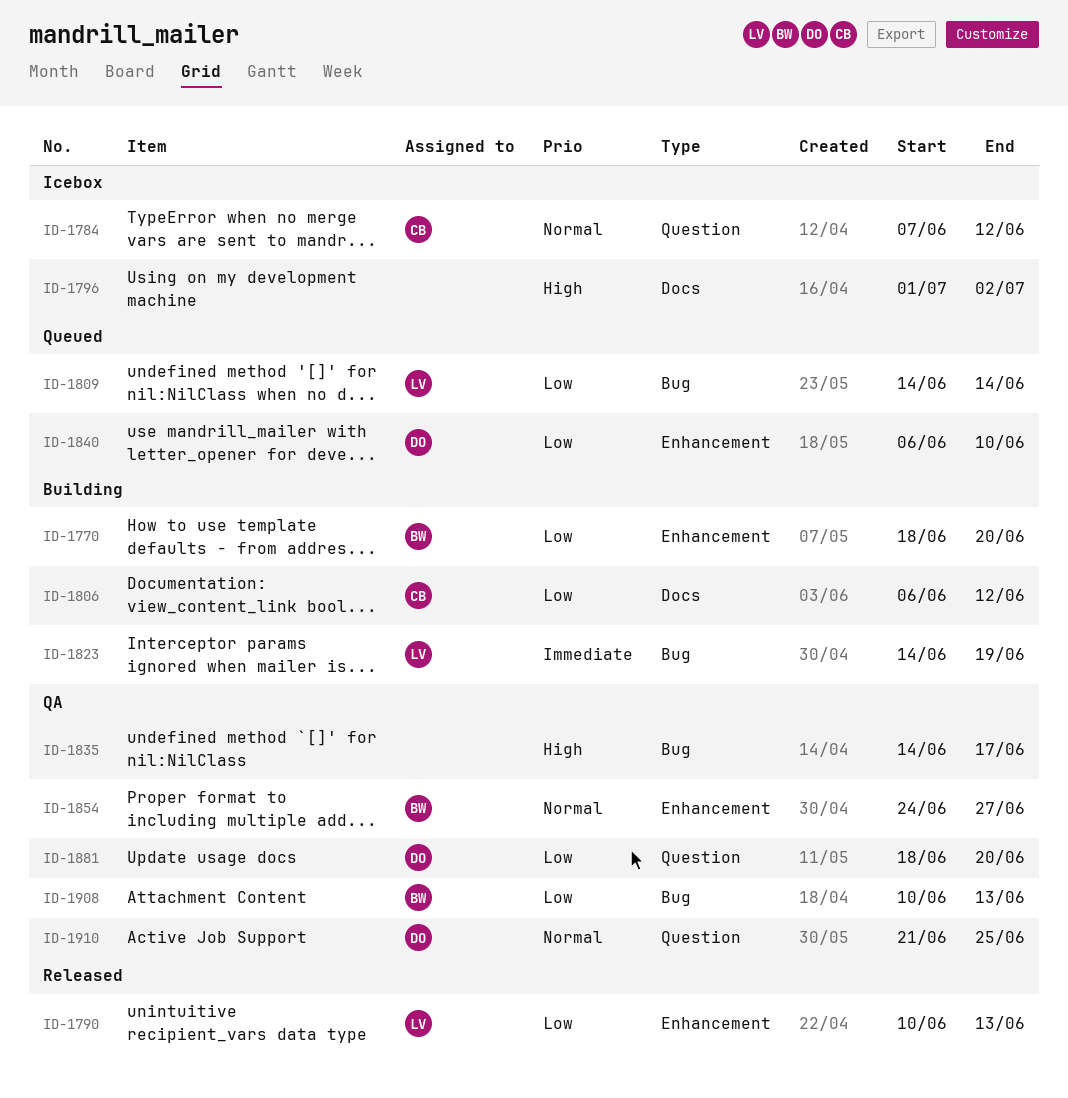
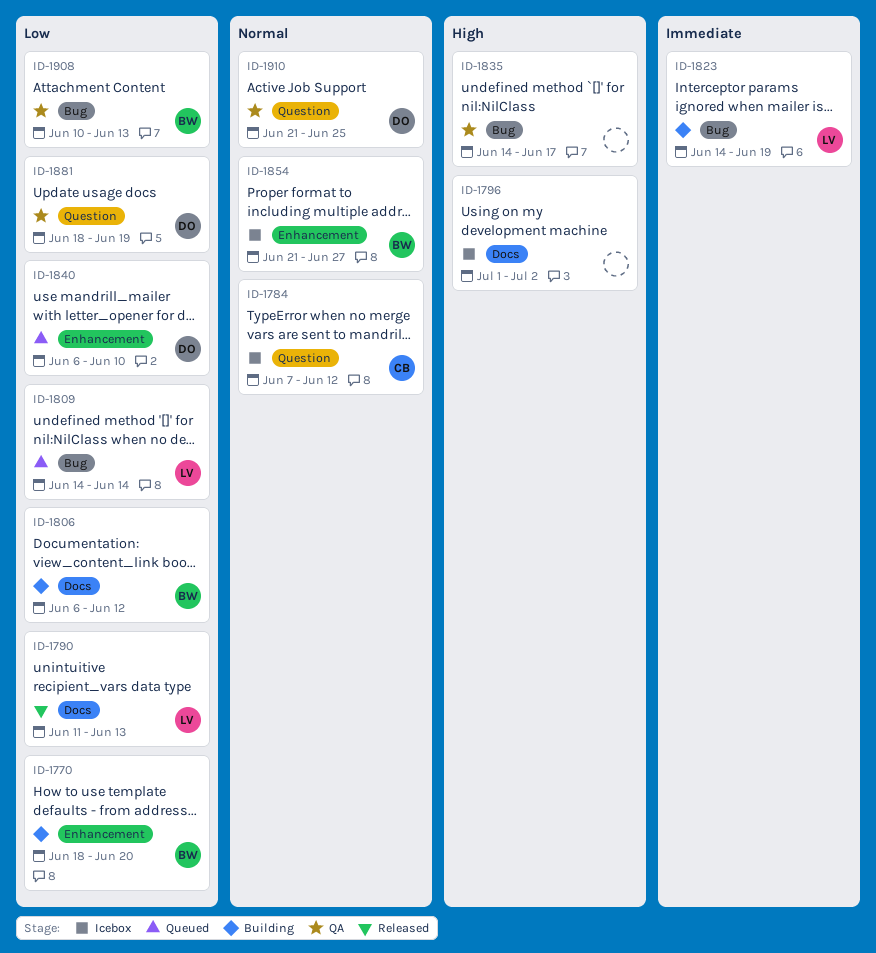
ID-1790, label: Enhancement -> Docs
ID-1790, start: Jun 10 -> Jun 11
ID-1806, owner: CB -> BW
ID-1854, status: QA -> Icebox
ID-1854, start: Jun 24 -> Jun 21
ID-1881, due: Jun 20 -> Jun 19

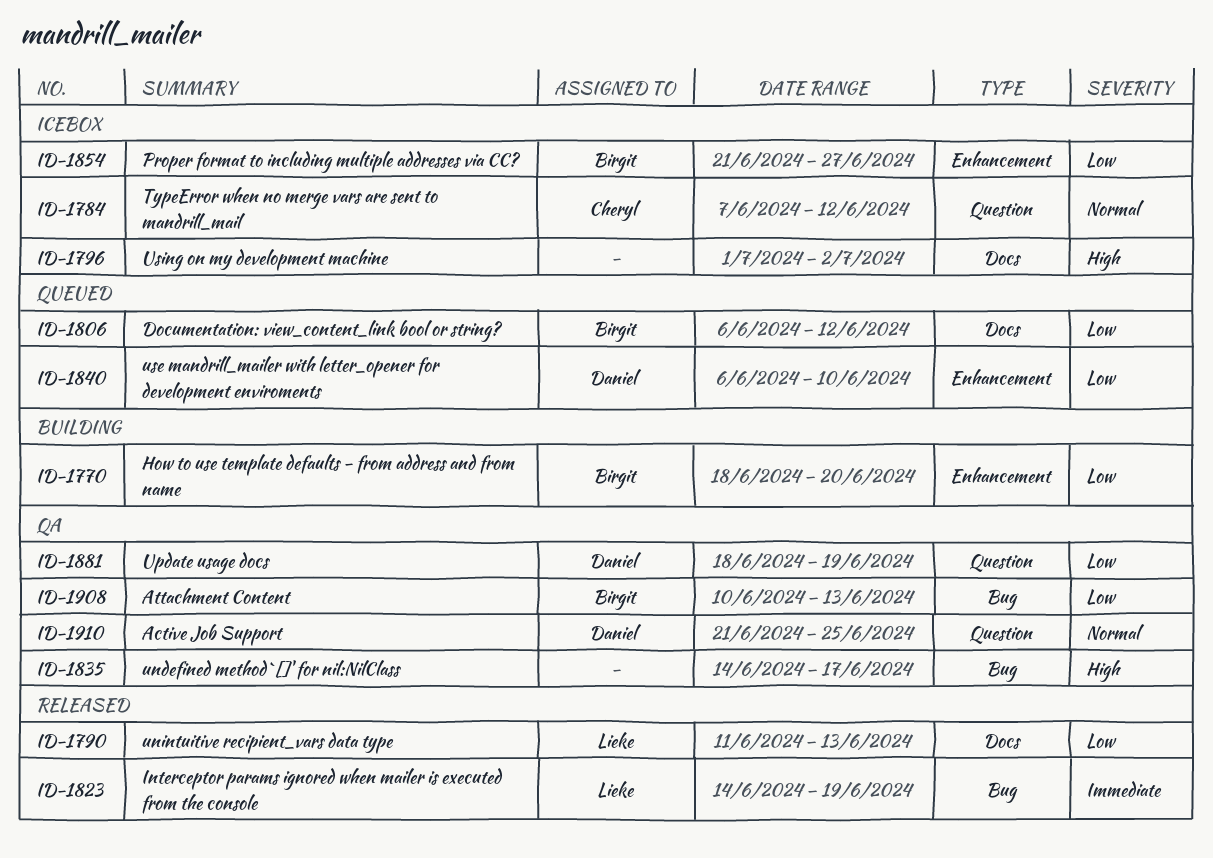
ID-1806, status: Building -> Queued
ID-1809: present -> none
ID-1823, status: Building -> Released
ID-1854, priority: Normal -> Low

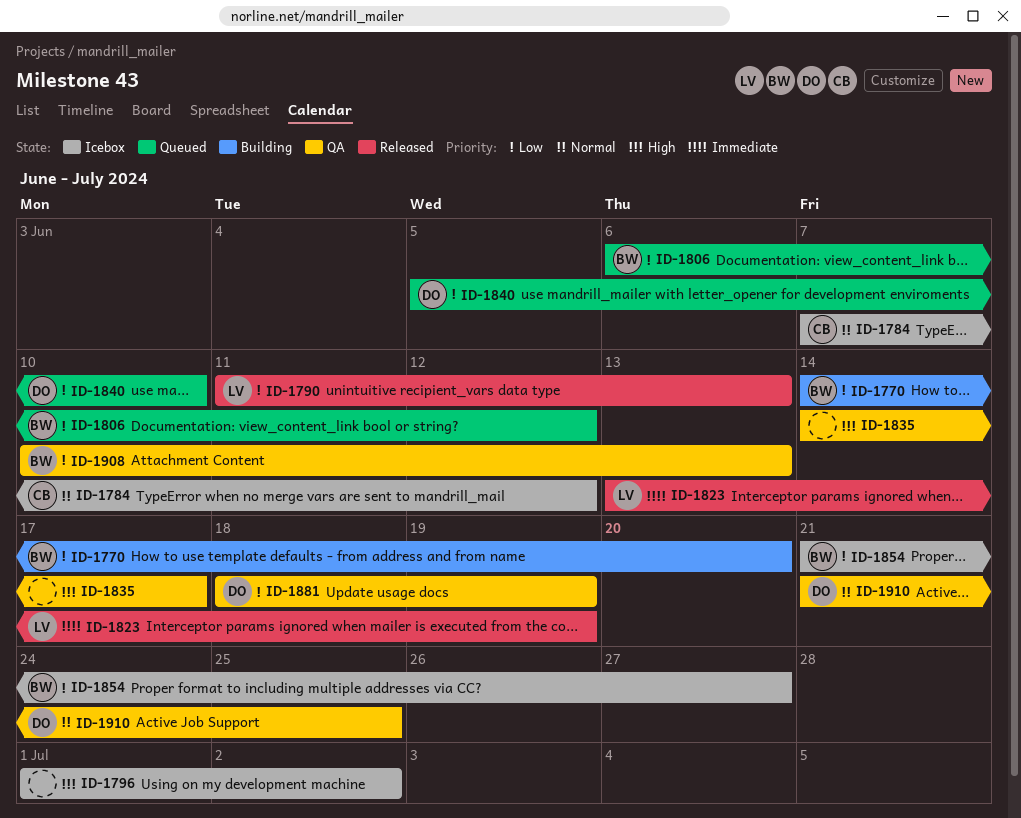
ID-1770, start: Jun 18 -> Jun 14
ID-1823, start: Jun 14 -> Jun 13
ID-1840, start: Jun 6 -> Jun 5

